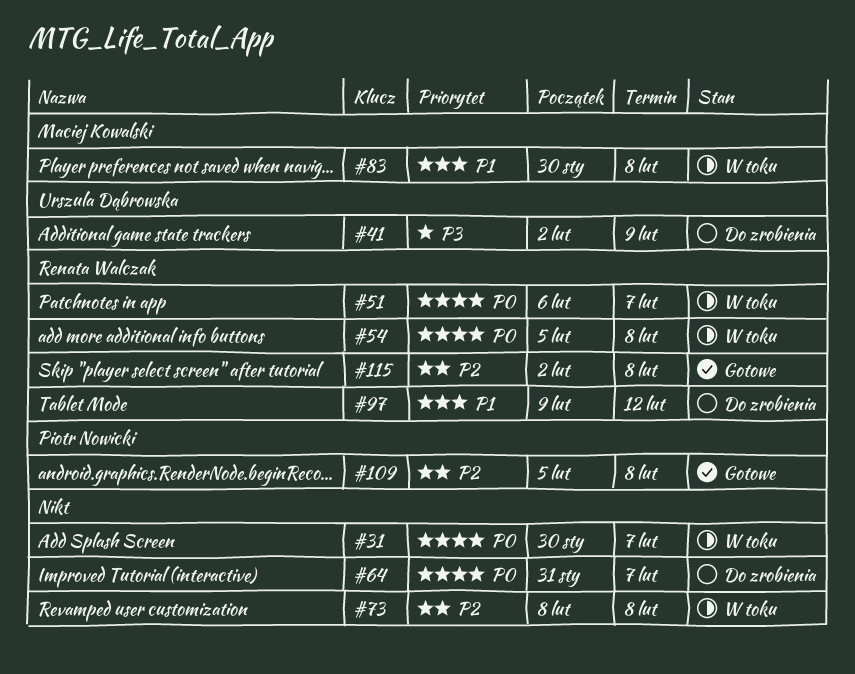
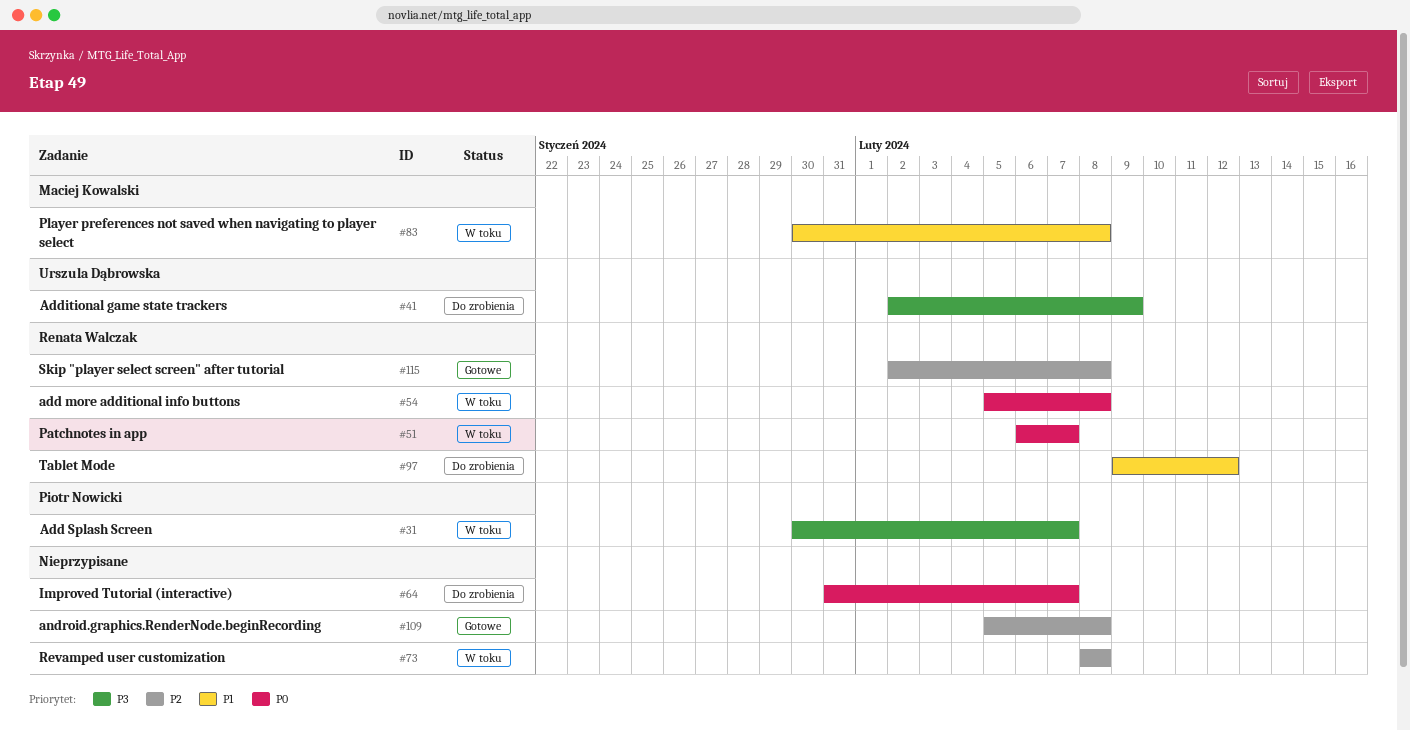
#31, owner: none -> Piotr Nowicki
#31, priority: P0 -> P3
#109, owner: Piotr Nowicki -> none

